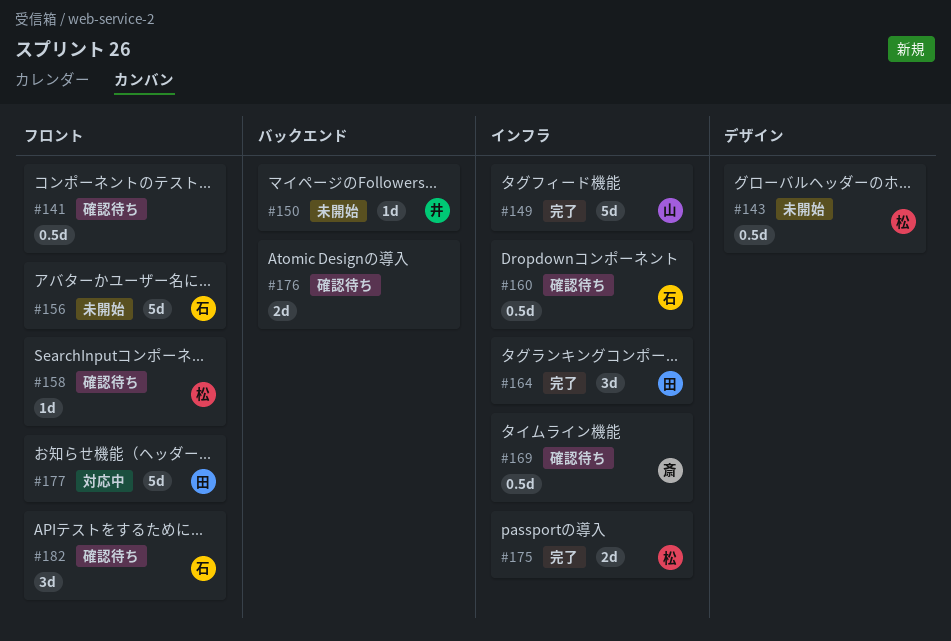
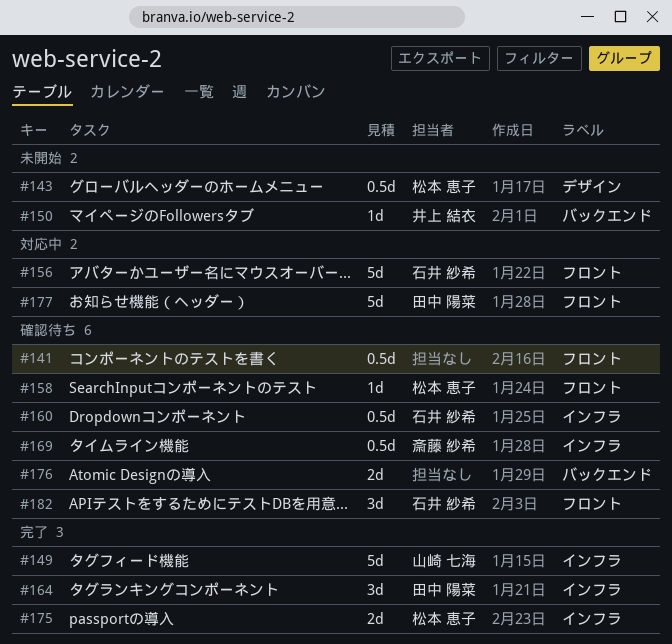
#156, status: 未開始 -> 対応中

